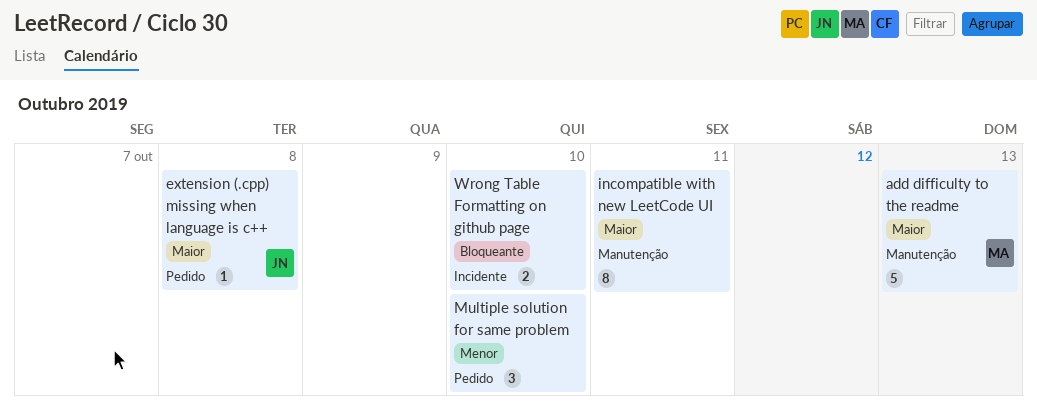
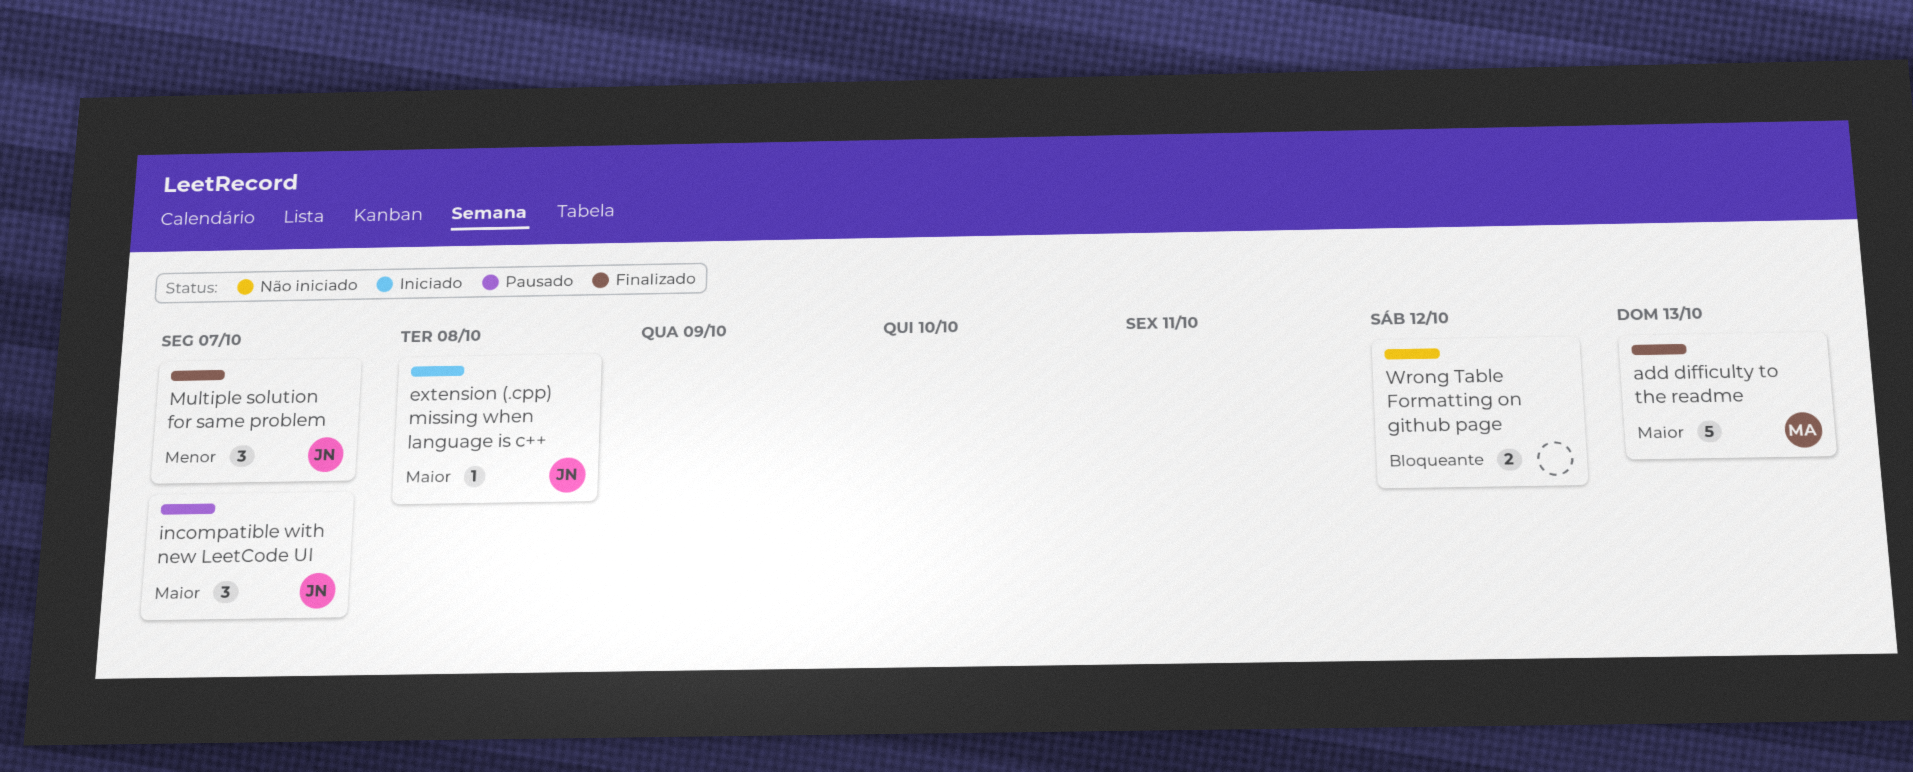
incompatible with new LeetCode UI, owner: none -> JN
incompatible with new LeetCode UI, estimate: 8 -> 3
incompatible with new LeetCode UI, due: Oct 11 -> Oct 7
Multiple solution for same problem, owner: none -> JN
Multiple solution for same problem, due: Oct 10 -> Oct 7
Wrong Table Formatting on github page, due: Oct 10 -> Oct 12

